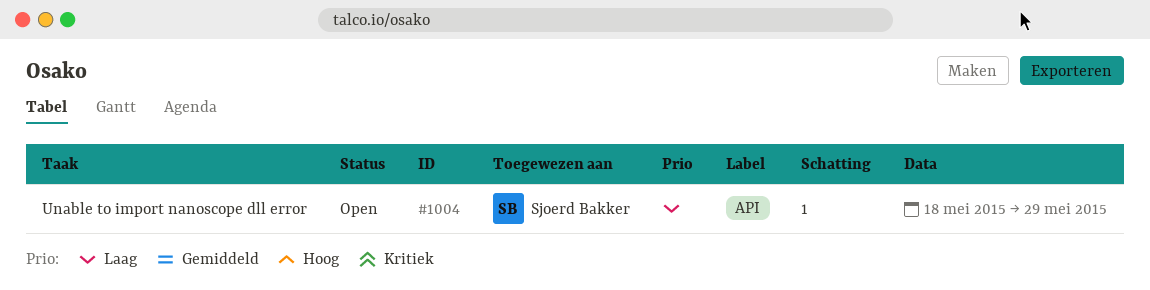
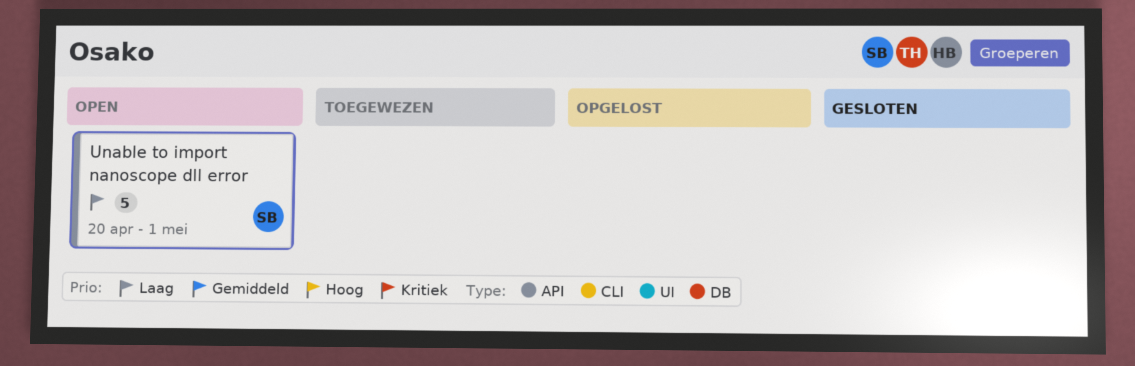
Unable to import nanoscope dll error, estimate: 1 -> 5
Unable to import nanoscope dll error, start: May 18 -> Apr 20
Unable to import nanoscope dll error, due: May 29 -> May 1

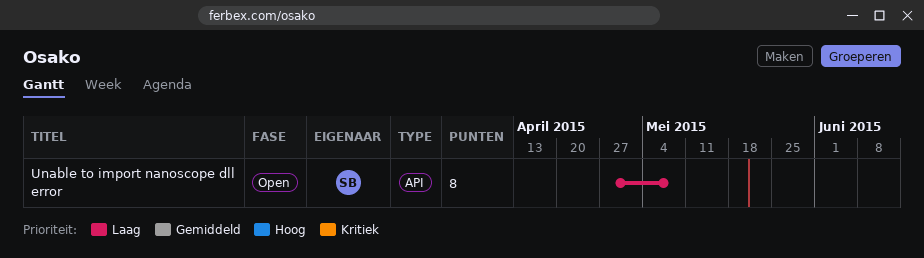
Unable to import nanoscope dll error, estimate: 5 -> 8
Unable to import nanoscope dll error, start: Apr 20 -> Apr 27
Unable to import nanoscope dll error, due: May 1 -> May 8

